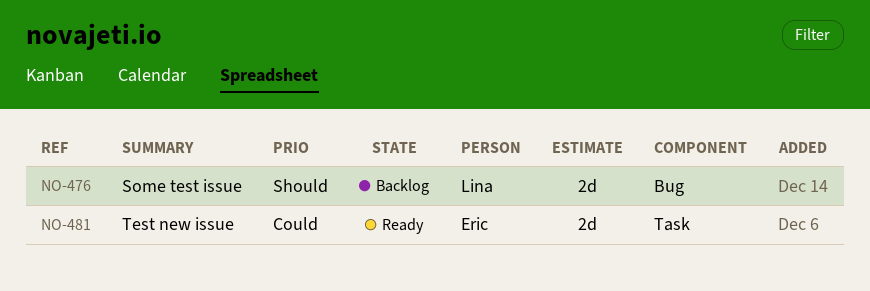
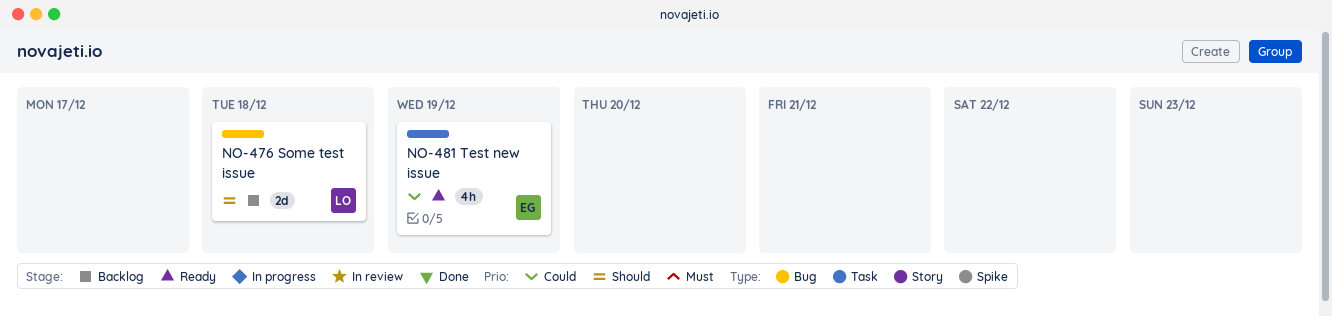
NO-481, estimate: 2d -> 4h

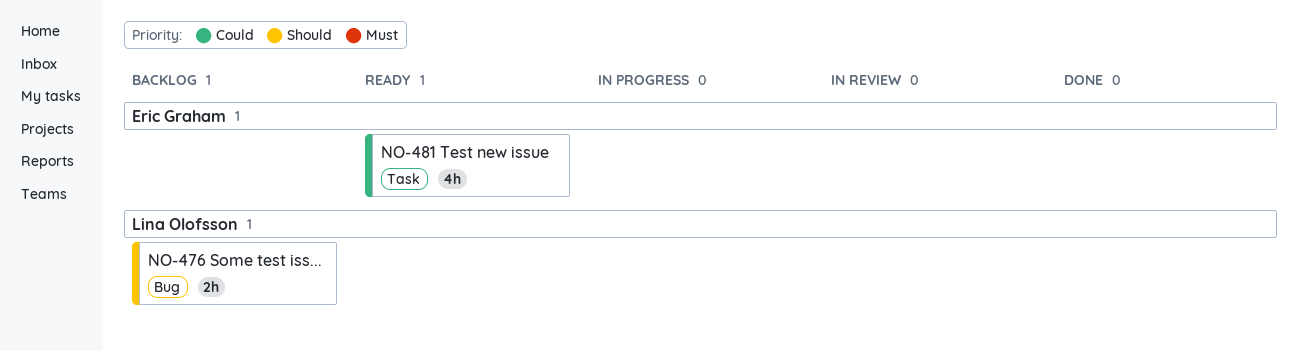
NO-476, estimate: 2d -> 2h

